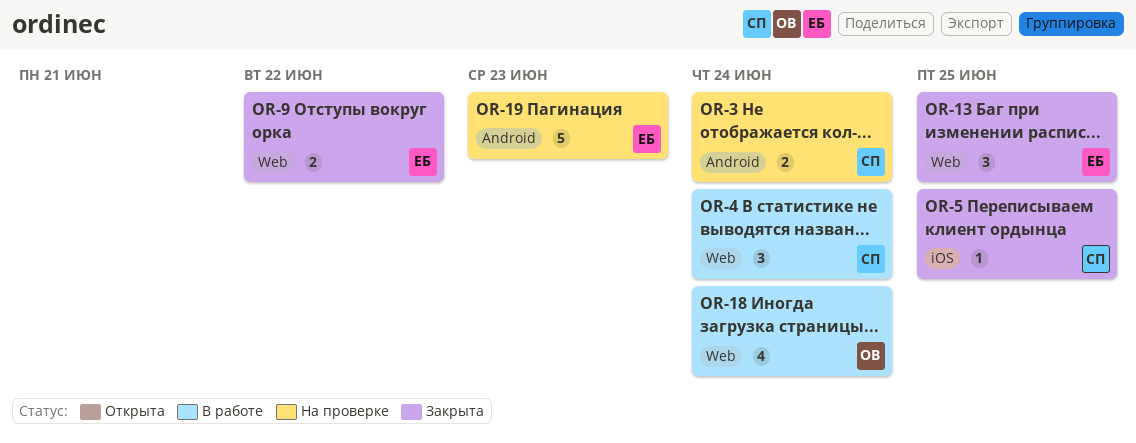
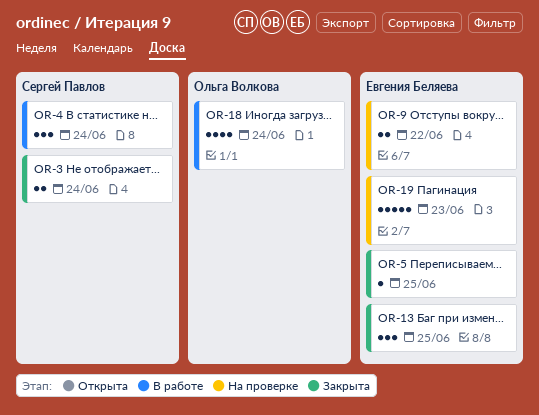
OR-3, status: На проверке -> Закрыта
OR-5, owner: Сергей Павлов -> Евгения Беляева
OR-9, status: Закрыта -> На проверке

